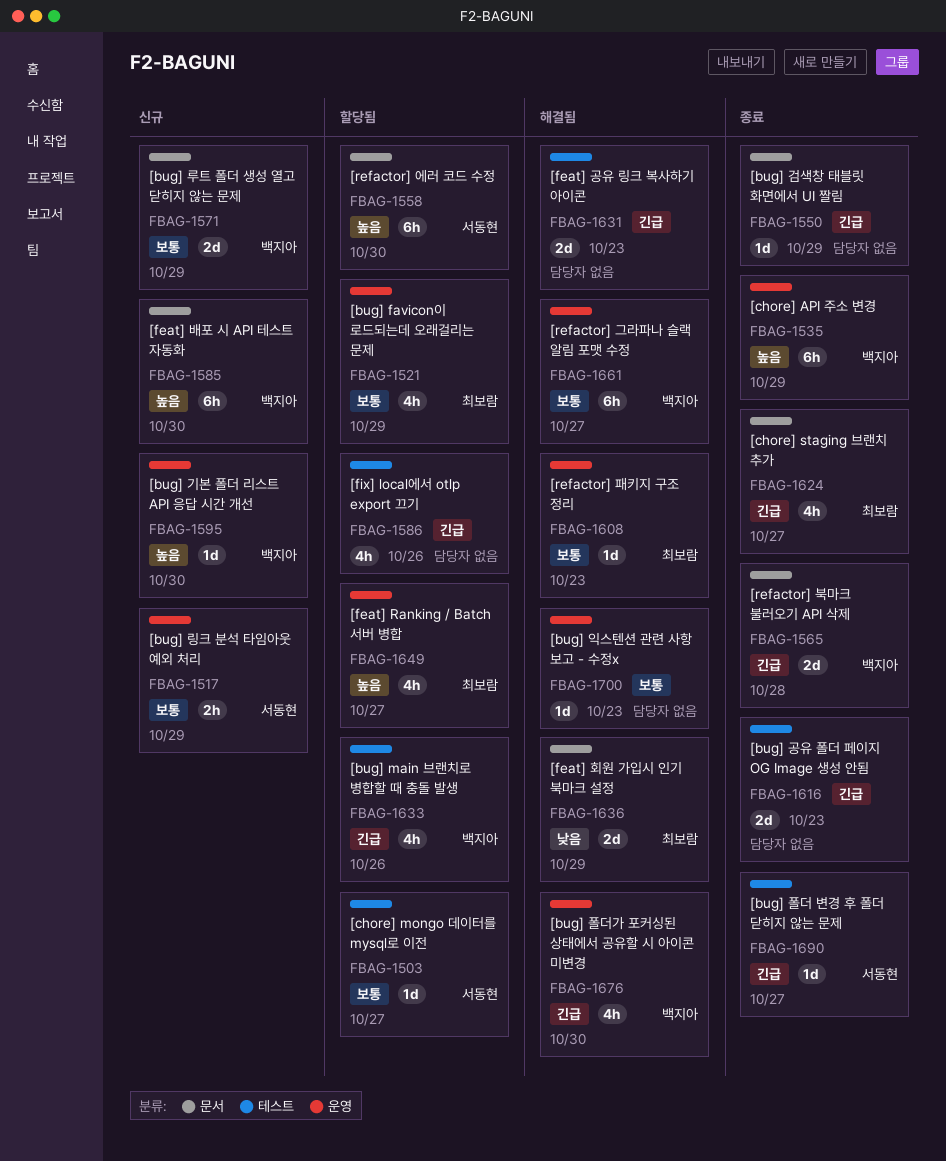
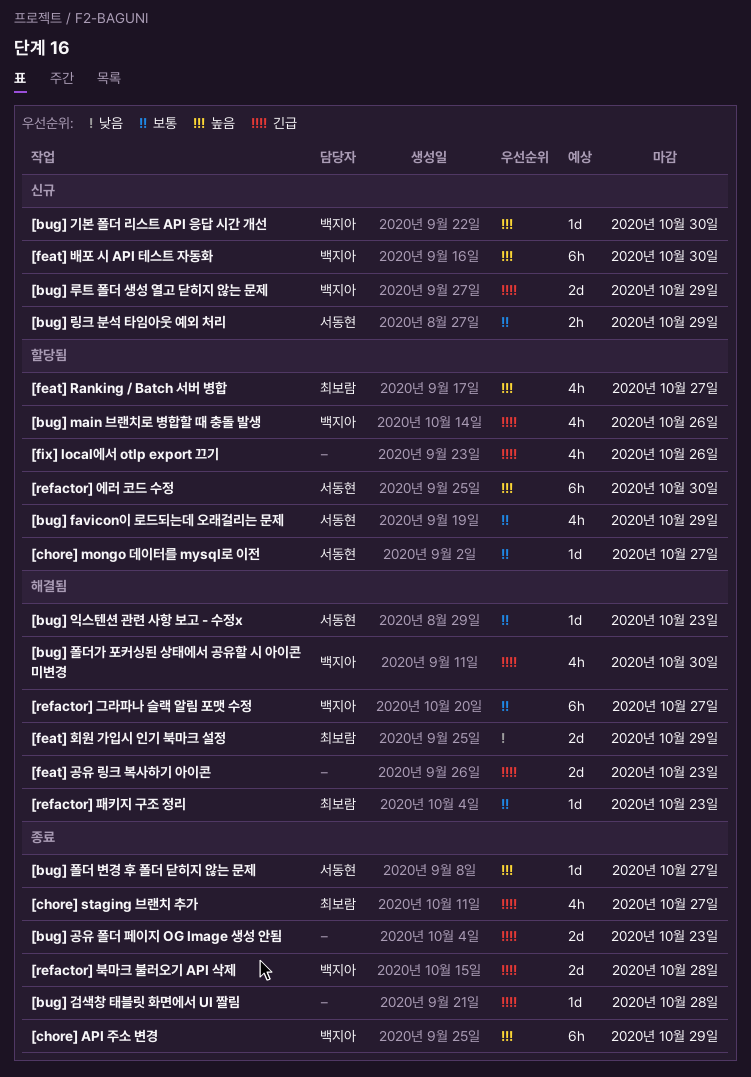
[bug] favicon이 로드되는데 오래걸리는 문제, owner: 최보람 -> 서동현
[bug] 검색창 태블릿 화면에서 UI 짤림, due: Oct 29 -> Oct 28
[bug] 루트 폴더 생성 열고 닫히지 않는 문제, priority: 보통 -> 긴급
[bug] 익스텐션 관련 사항 보고 - 수정x, owner: none -> 서동현
[bug] 폴더 변경 후 폴더 닫히지 않는 문제, priority: 긴급 -> 높음

